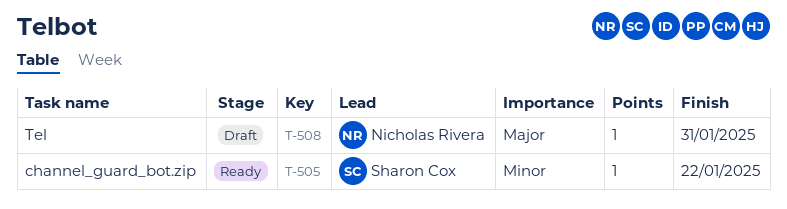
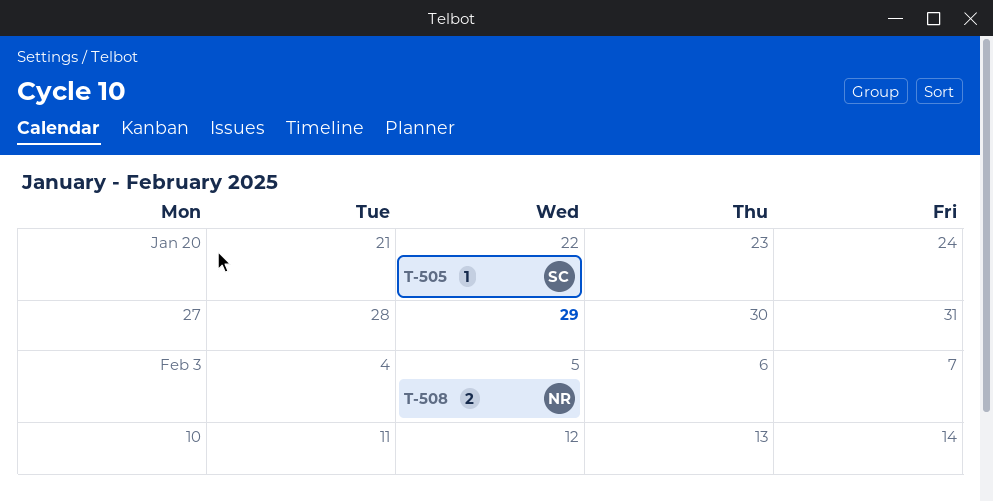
T-508, estimate: 1 -> 2
T-508, due: Jan 31 -> Feb 5

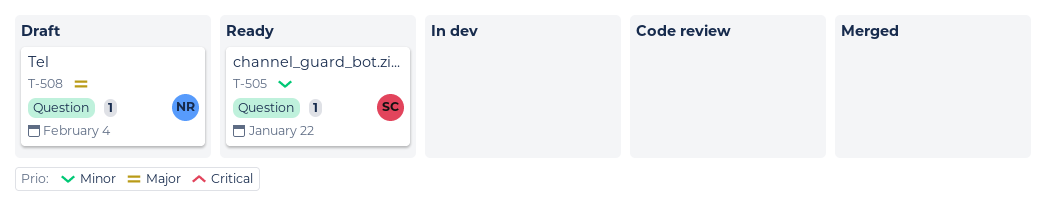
T-508, estimate: 2 -> 1
T-508, due: Feb 5 -> Feb 4

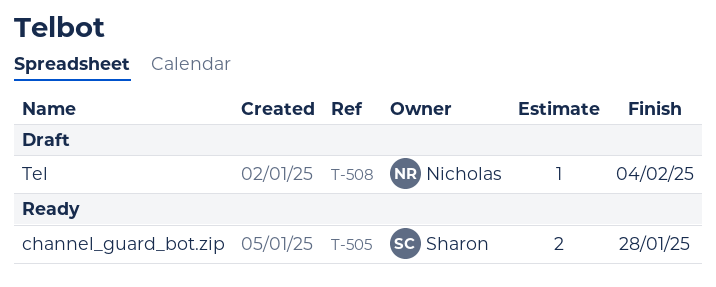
T-505, estimate: 1 -> 2
T-505, due: Jan 22 -> Jan 28

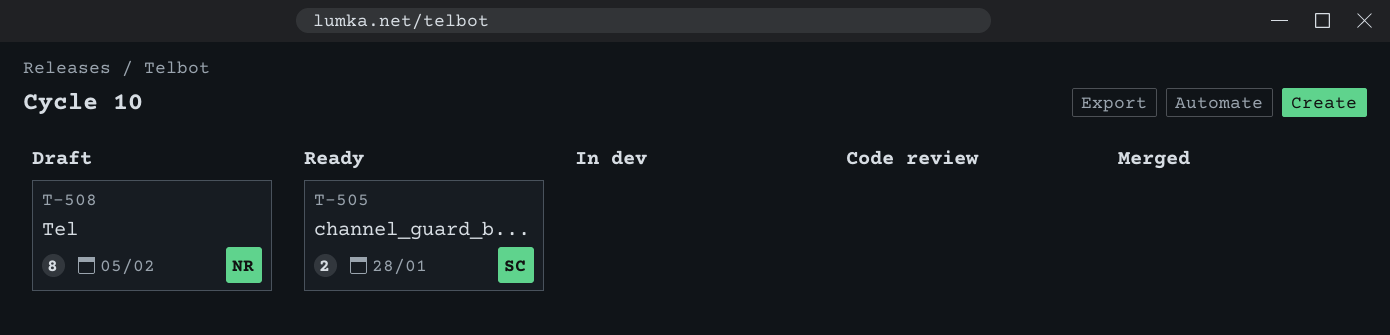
T-508, estimate: 1 -> 8
T-508, due: Feb 4 -> Feb 5

